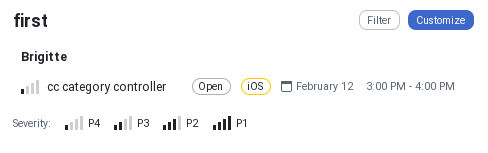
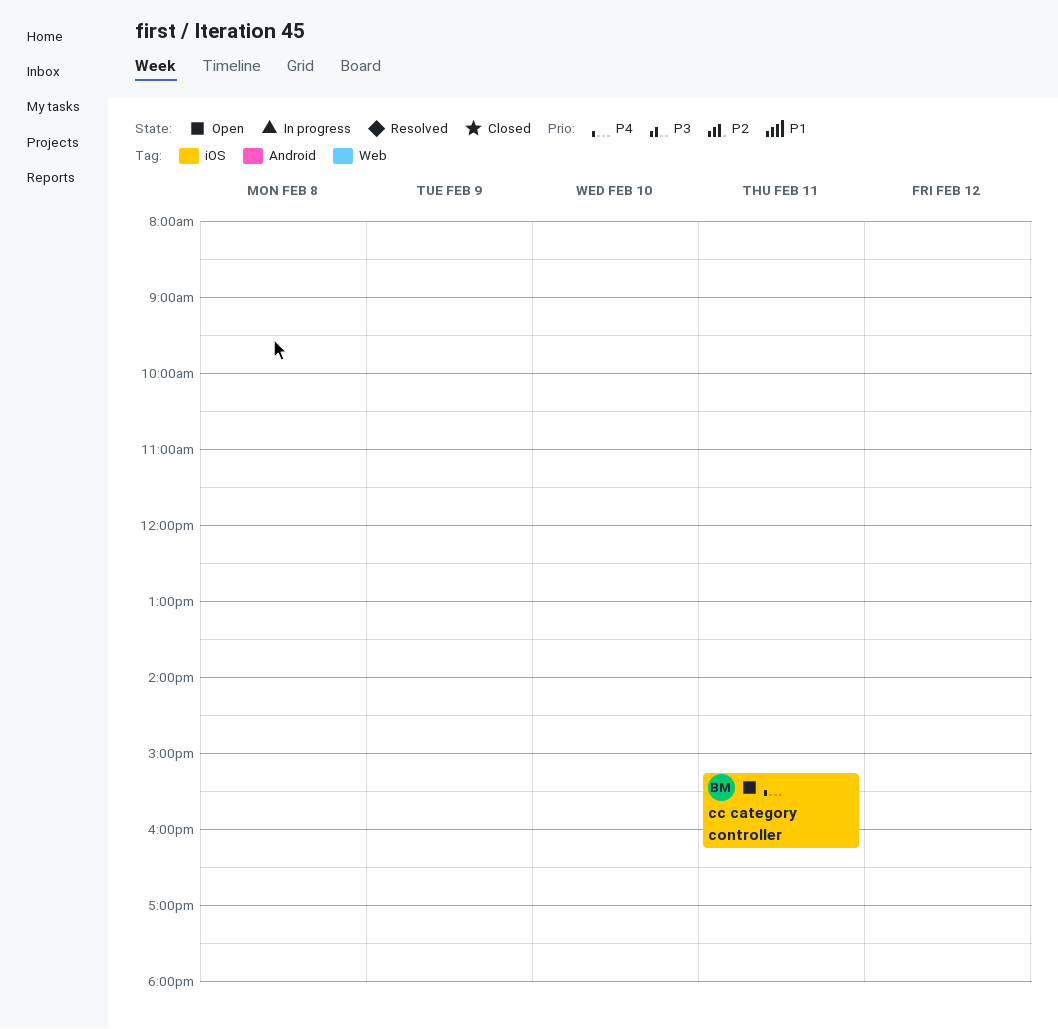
cc category controller, day: Feb 12 -> Feb 11
cc category controller, begins: 15:00 -> 15:15
cc category controller, ends: 16:00 -> 16:15

